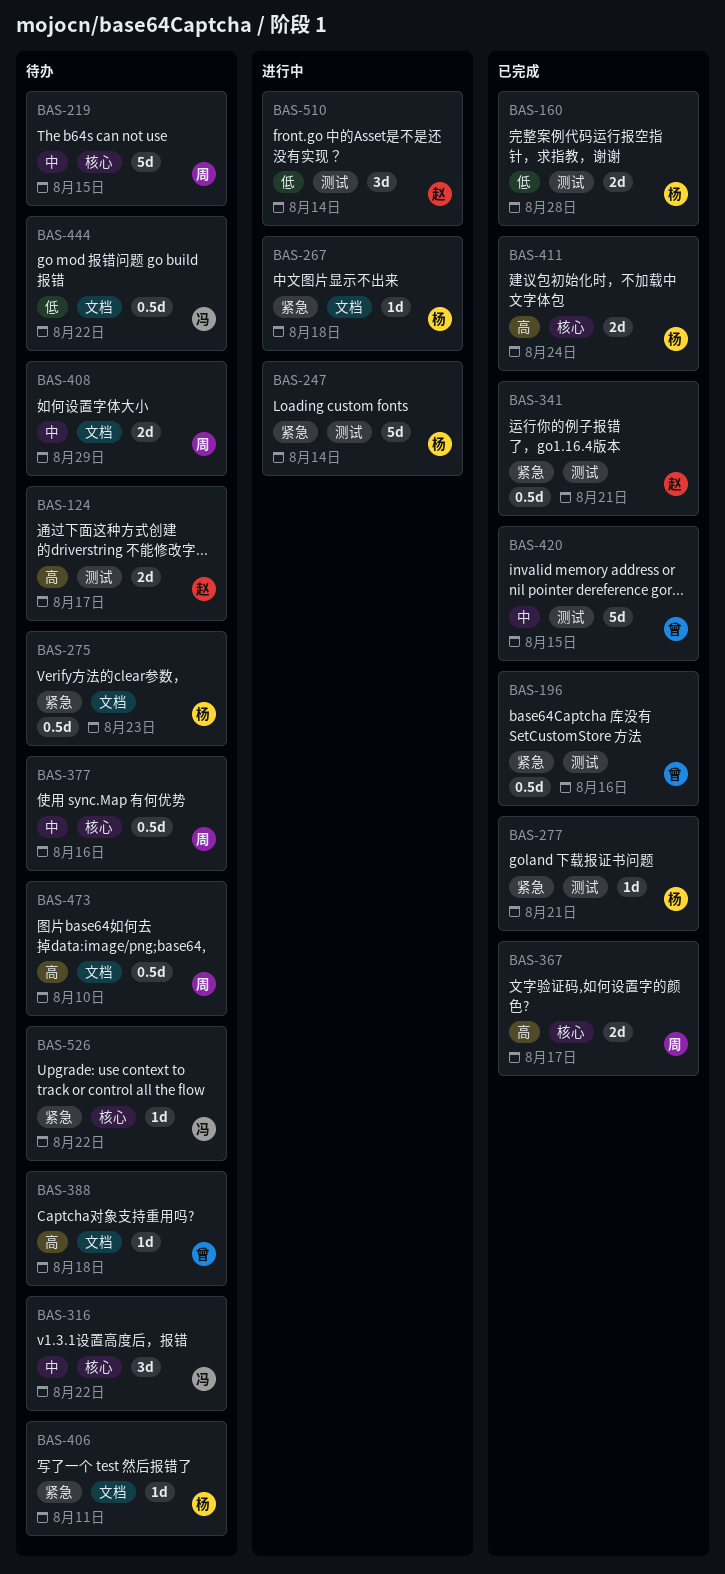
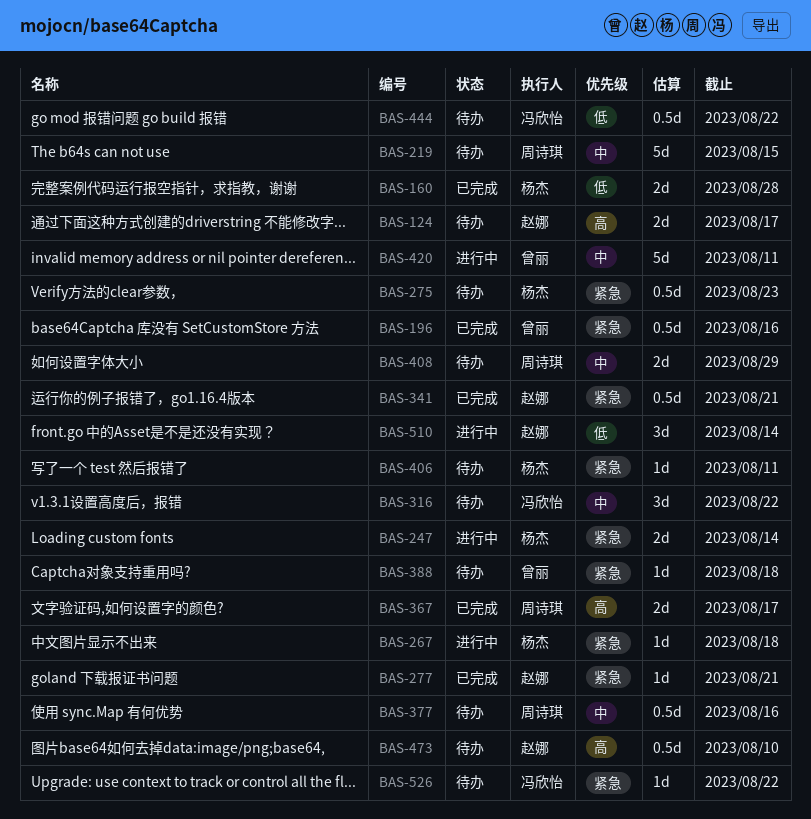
BAS-247, estimate: 5d -> 2d
BAS-277, owner: 杨杰 -> 赵娜
BAS-388, priority: 高 -> 紧急
BAS-411: present -> none
BAS-420, status: 已完成 -> 进行中
BAS-420, due: Aug 15 -> Aug 11
BAS-473, owner: 周诗琪 -> 赵娜

